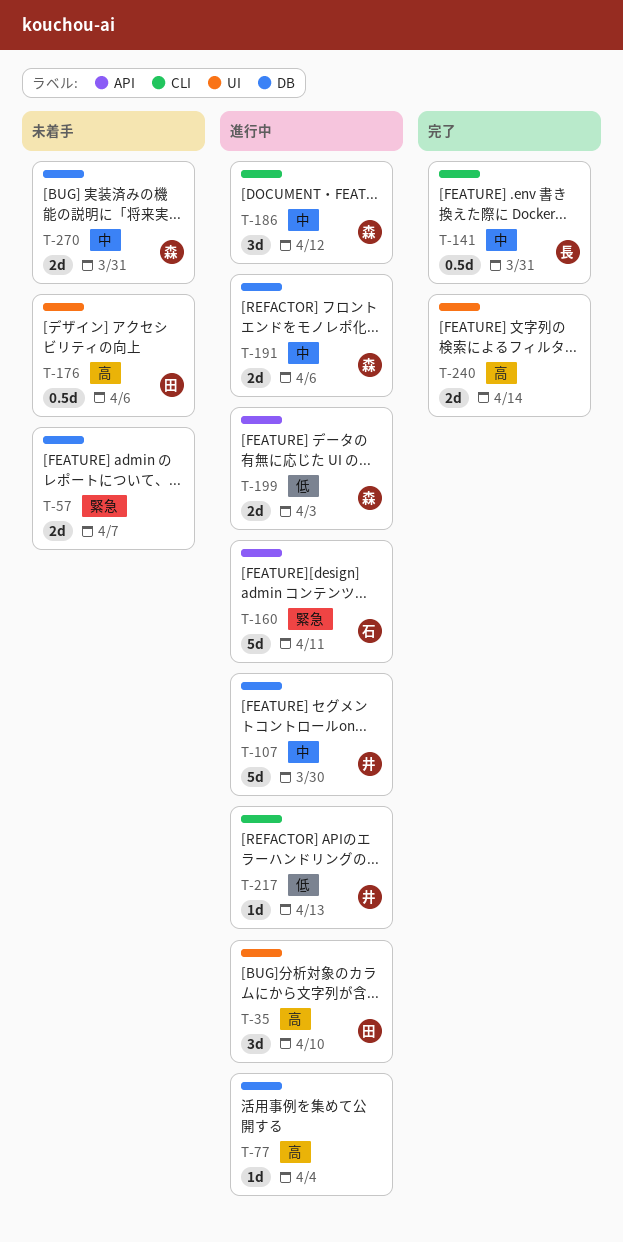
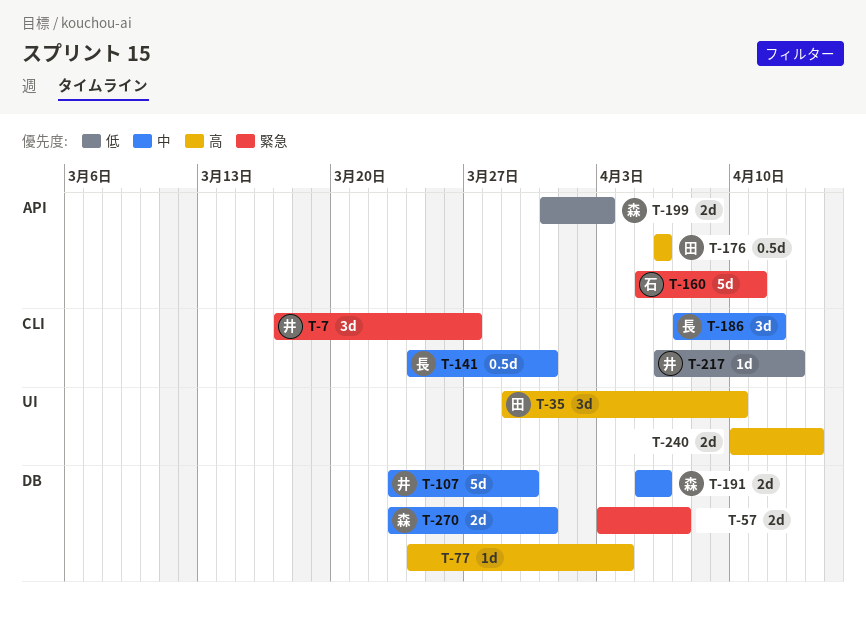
T-7: none -> present
T-176, label: UI -> API
T-186, owner: 森 -> 長

